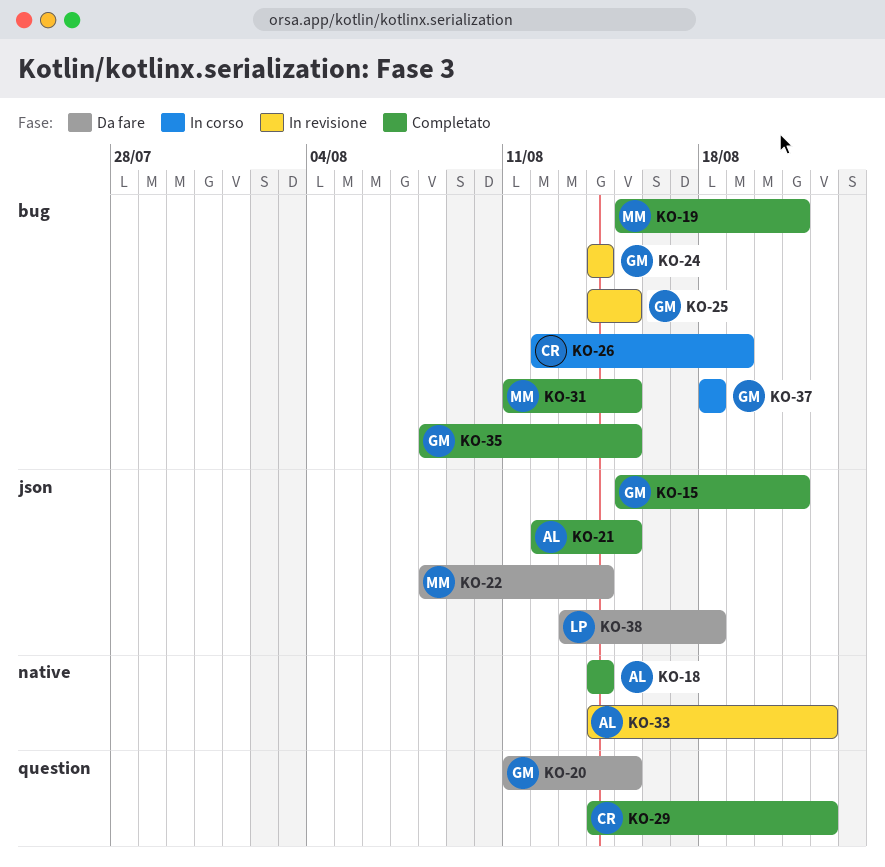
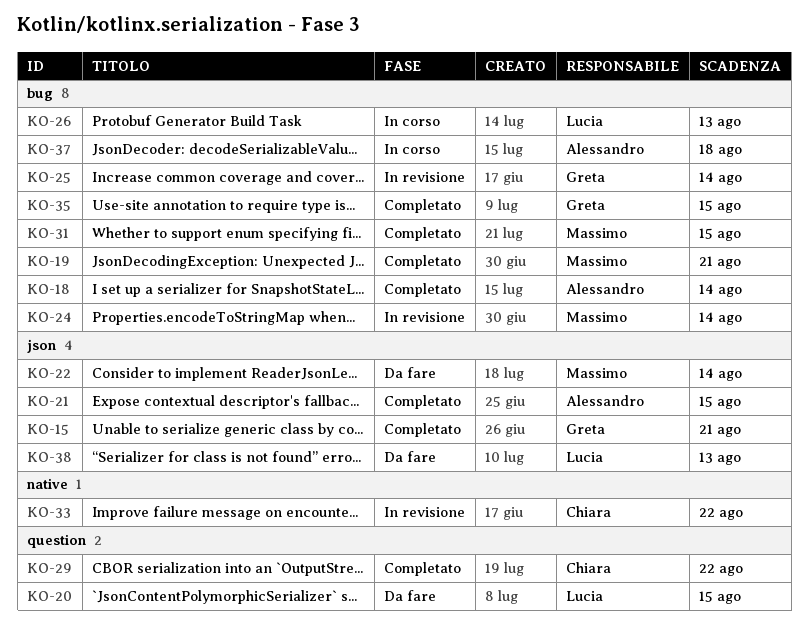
KO-18, label: native -> bug
KO-20, owner: Greta -> Lucia
KO-24, owner: Greta -> Massimo
KO-25, due: Aug 15 -> Aug 14
KO-26, owner: Chiara -> Lucia
KO-26, due: Aug 19 -> Aug 13
KO-33, owner: Alessandro -> Chiara
KO-37, owner: Greta -> Alessandro
KO-38, due: Aug 18 -> Aug 13

